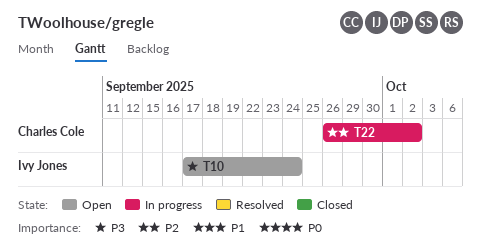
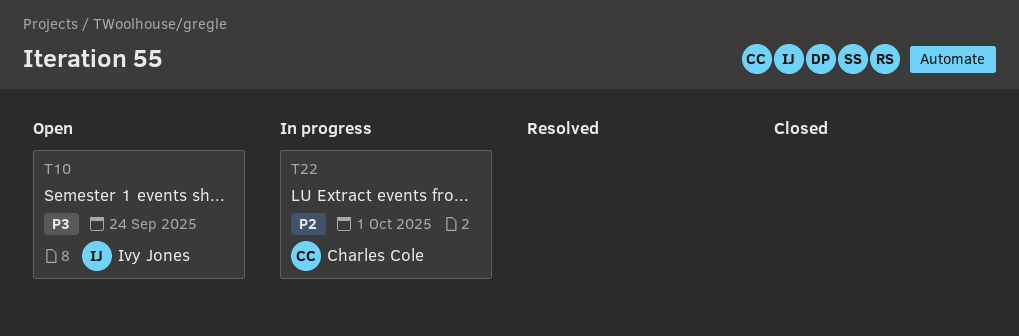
T22, due: Oct 2 -> Oct 1

